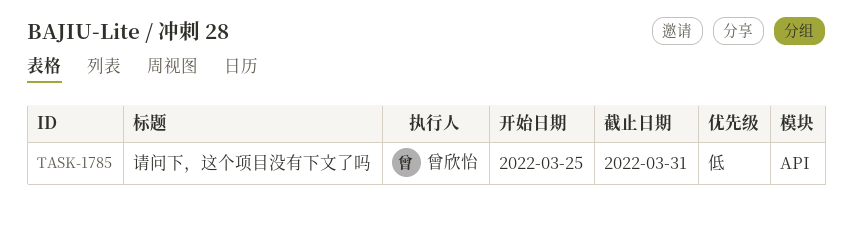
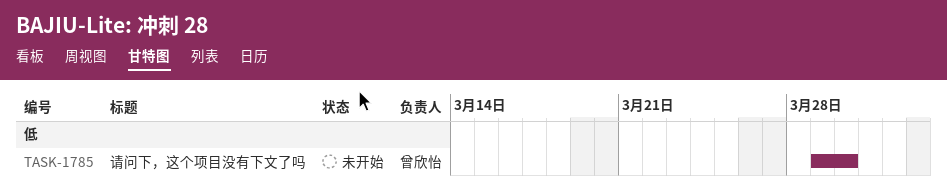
TASK-1785, start: Mar 25 -> Mar 29
TASK-1785, due: Mar 31 -> Mar 30

